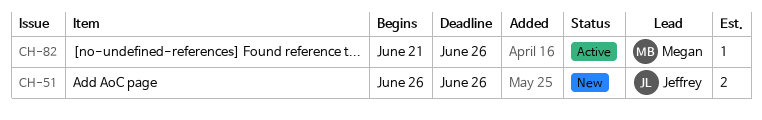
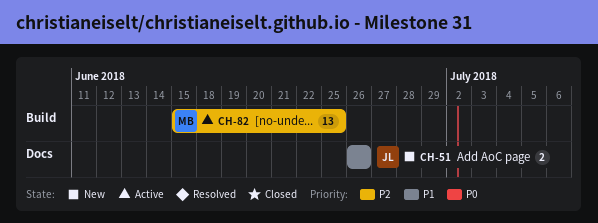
CH-82, estimate: 1 -> 13
CH-82, start: Jun 21 -> Jun 15
CH-82, due: Jun 26 -> Jun 25

